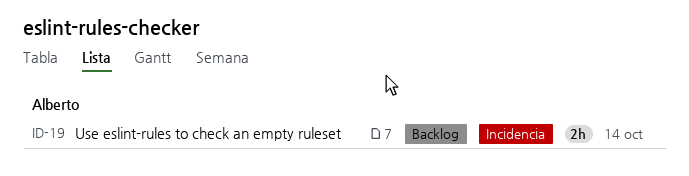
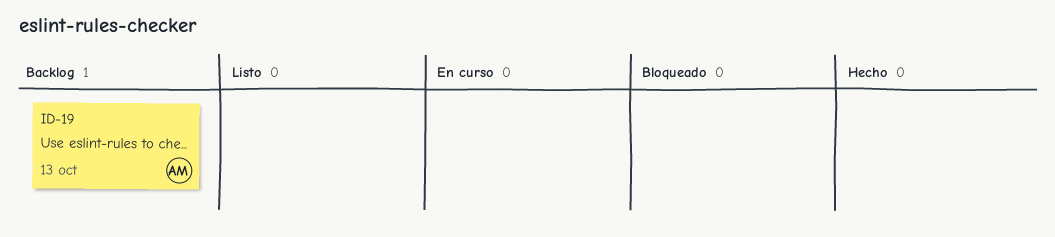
ID-19, due: Oct 14 -> Oct 13

